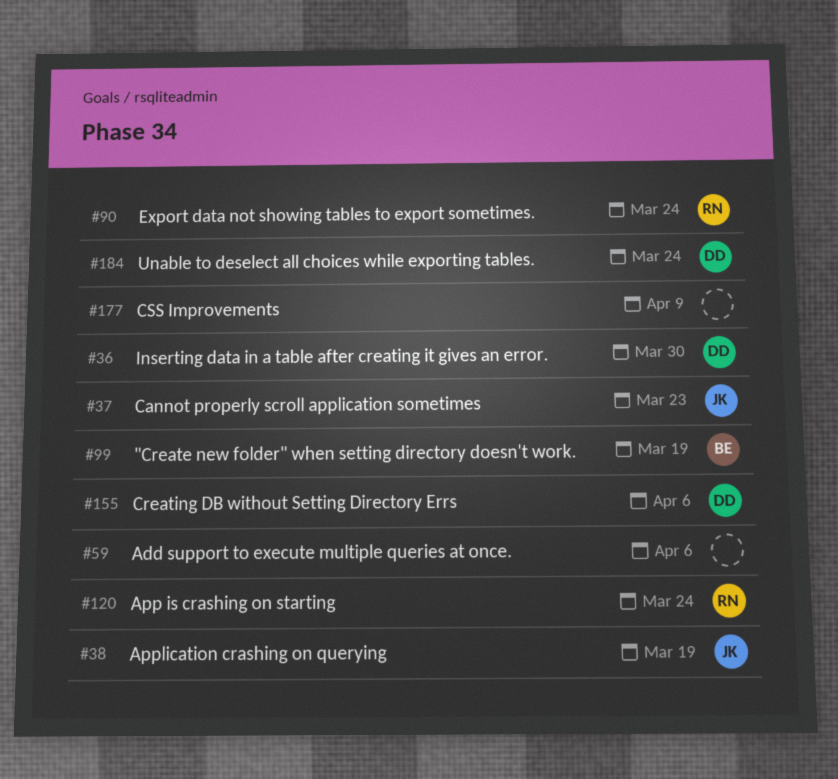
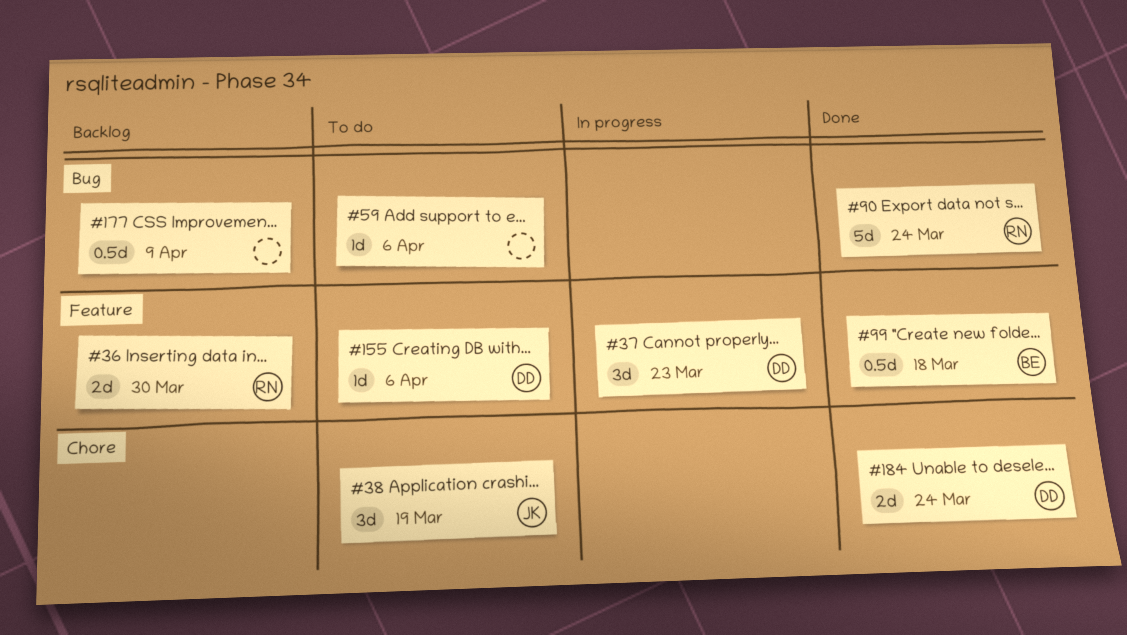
#36, owner: DD -> RN
#37, owner: JK -> DD
#99, due: Mar 19 -> Mar 18
#120: present -> none

